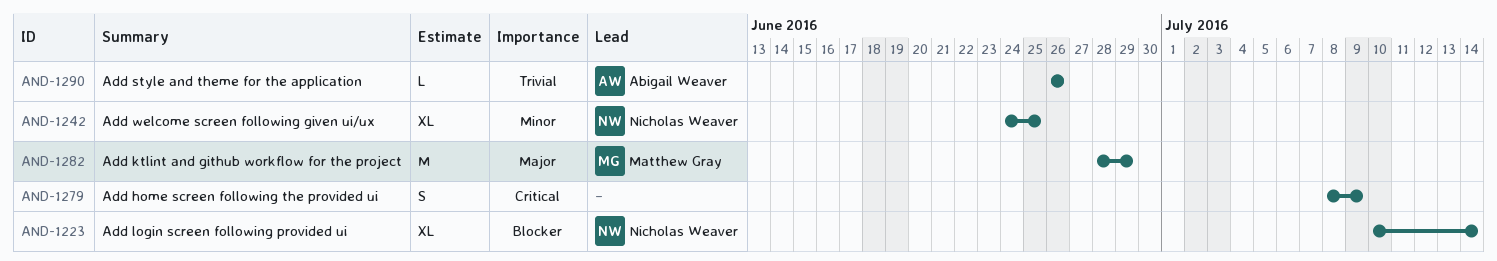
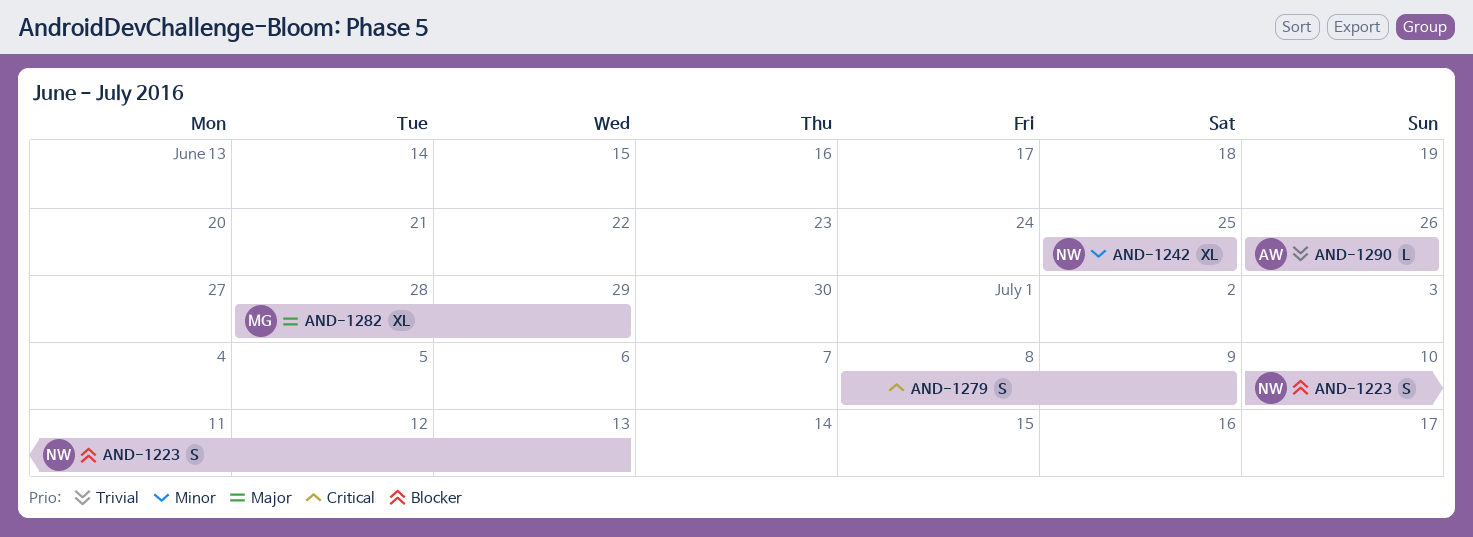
AND-1223, estimate: XL -> S
AND-1223, due: Jul 14 -> Jul 13
AND-1242, start: Jun 24 -> Jun 25
AND-1282, estimate: M -> XL

